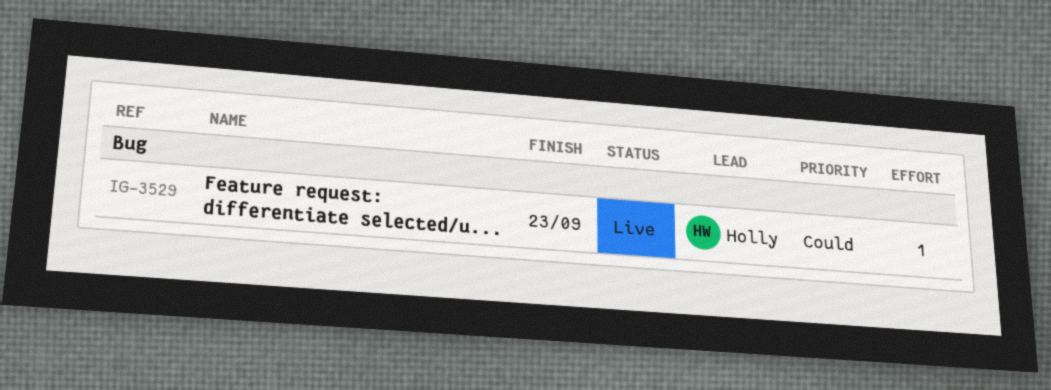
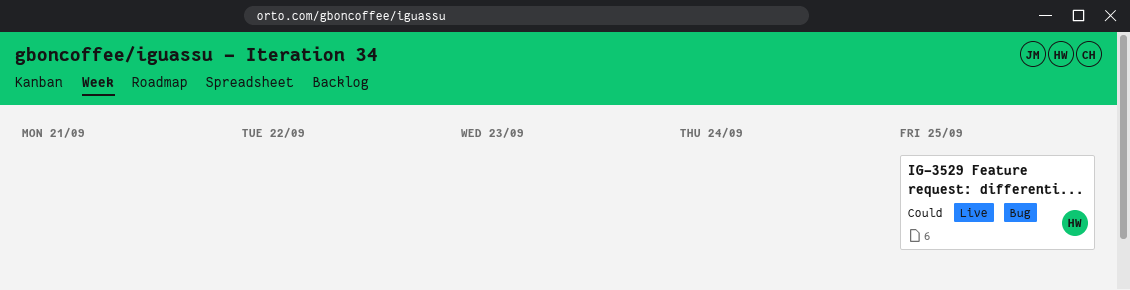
IG-3529, due: Sep 23 -> Sep 25

